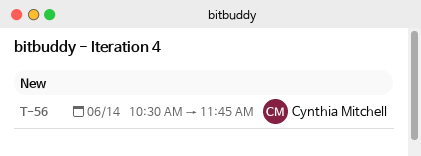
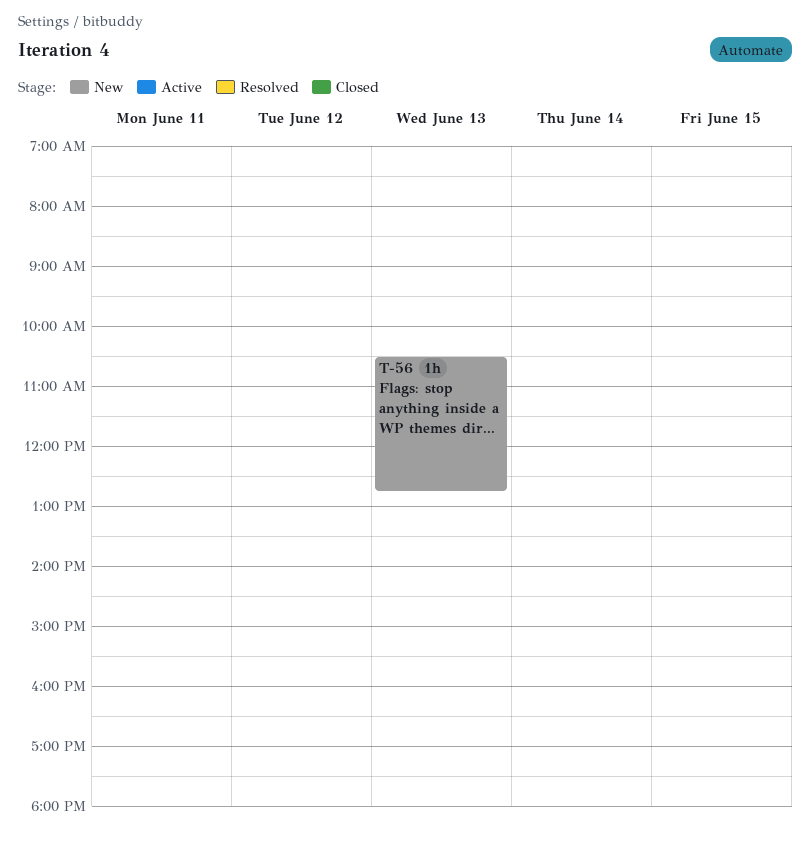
T-56, day: Jun 14 -> Jun 13
T-56, ends: 11:45 -> 12:45

